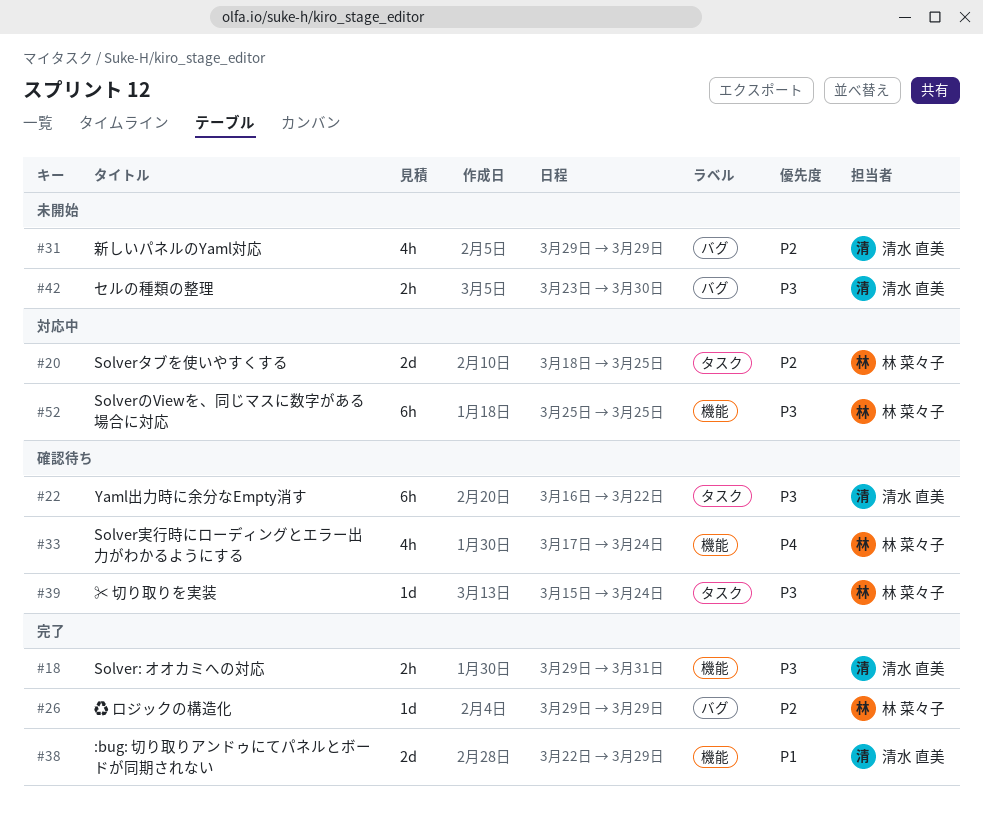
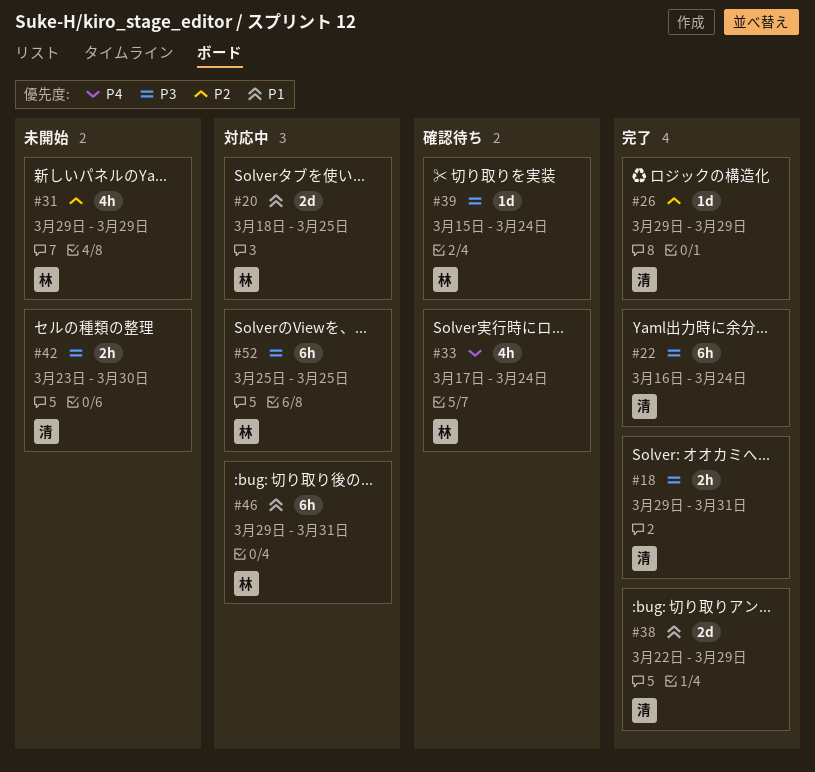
#20, priority: P2 -> P1
#22, status: 確認待ち -> 完了
#22, due: Mar 22 -> Mar 24
#26, owner: 林 菜々子 -> 清水 直美
#31, owner: 清水 直美 -> 林 菜々子
#46: none -> present

